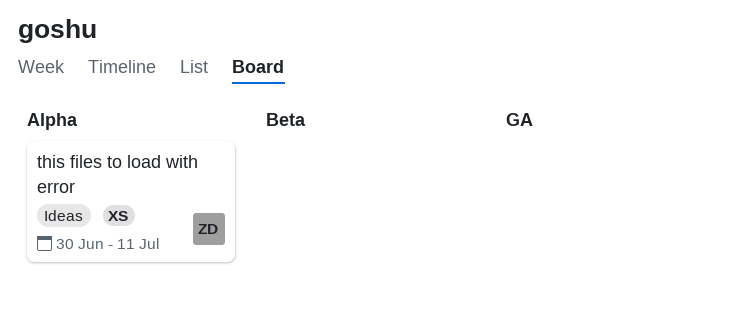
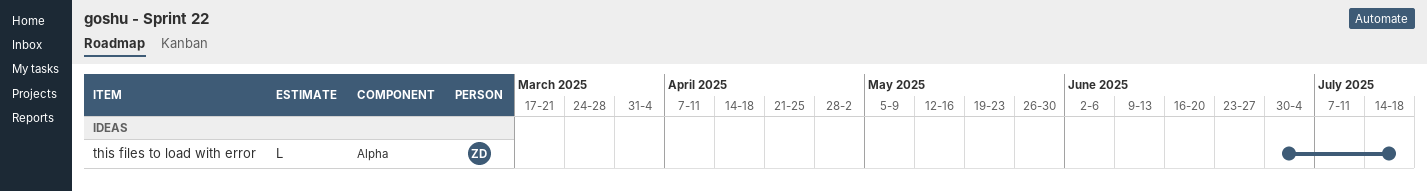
this files to load with error, estimate: XS -> L
this files to load with error, due: Jul 11 -> Jul 18

